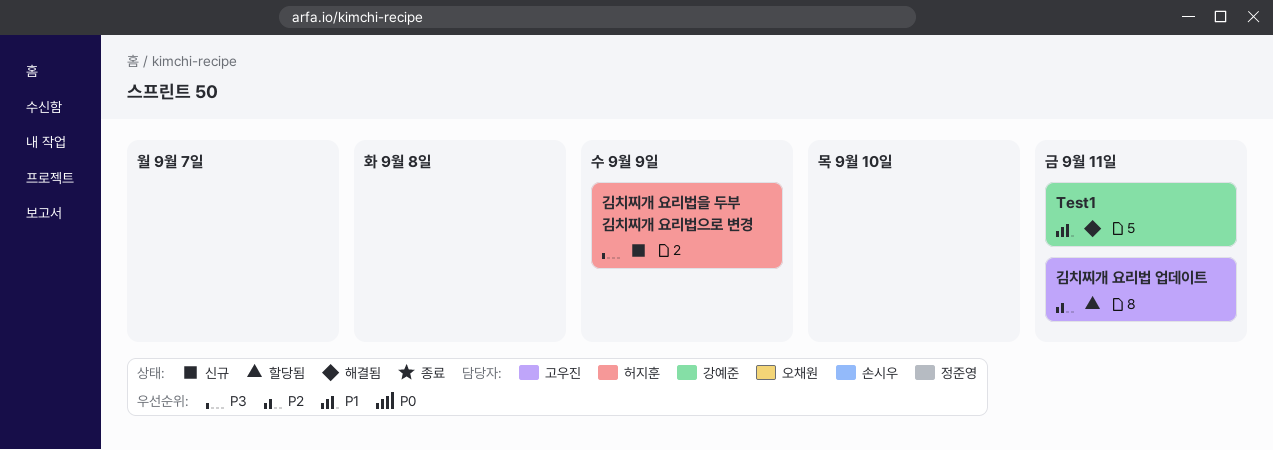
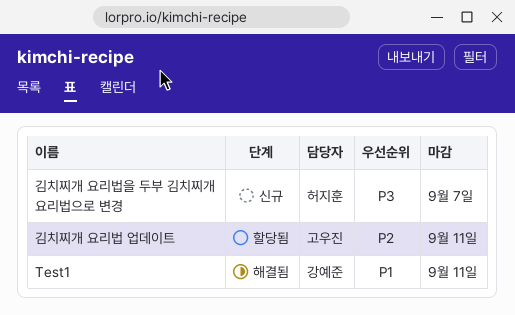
김치찌개 요리법을 두부 김치찌개 요리법으로 변경, due: Sep 9 -> Sep 7

